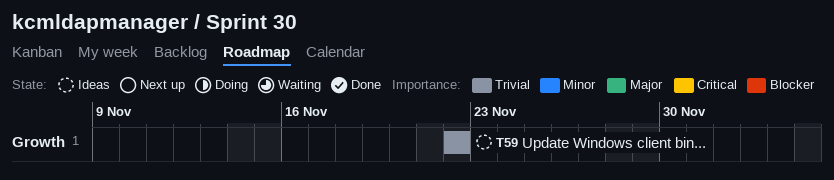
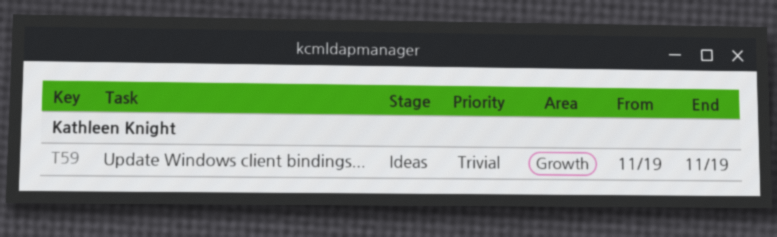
T59, start: Nov 22 -> Nov 19
T59, due: Nov 22 -> Nov 19

